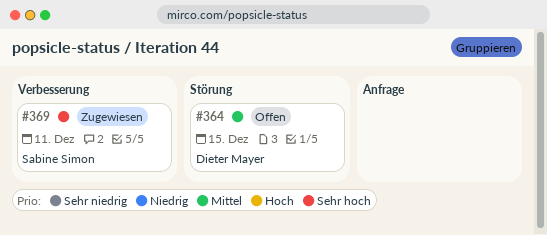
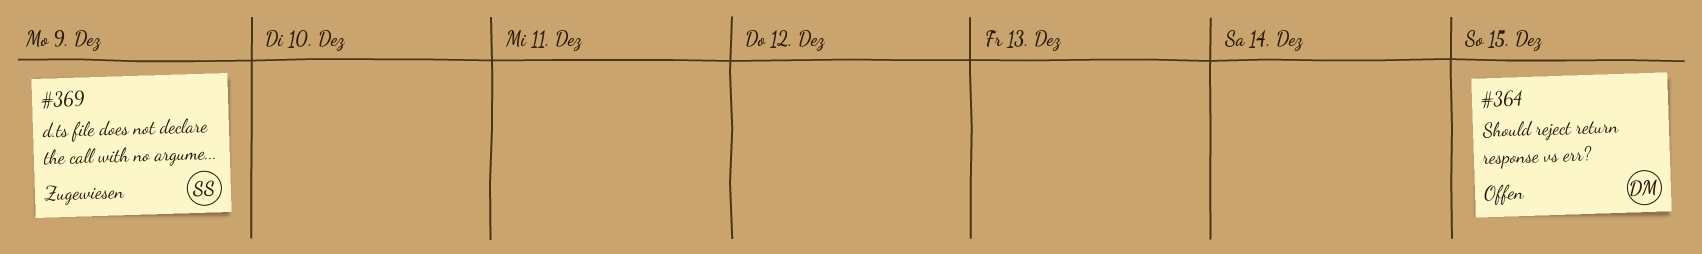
#369, due: Dec 11 -> Dec 9

